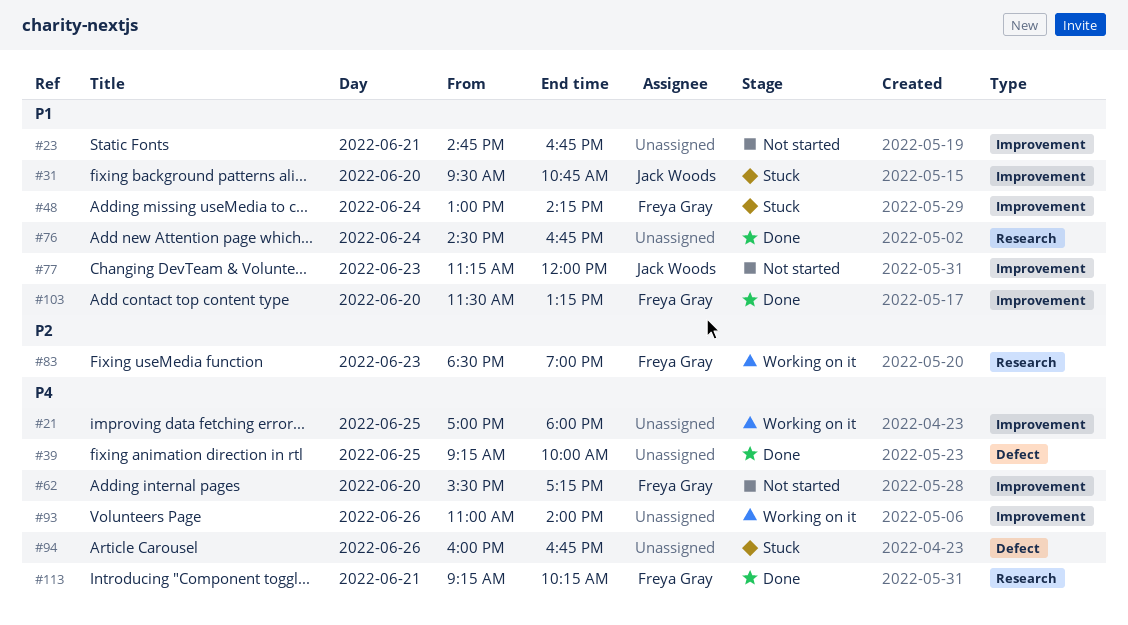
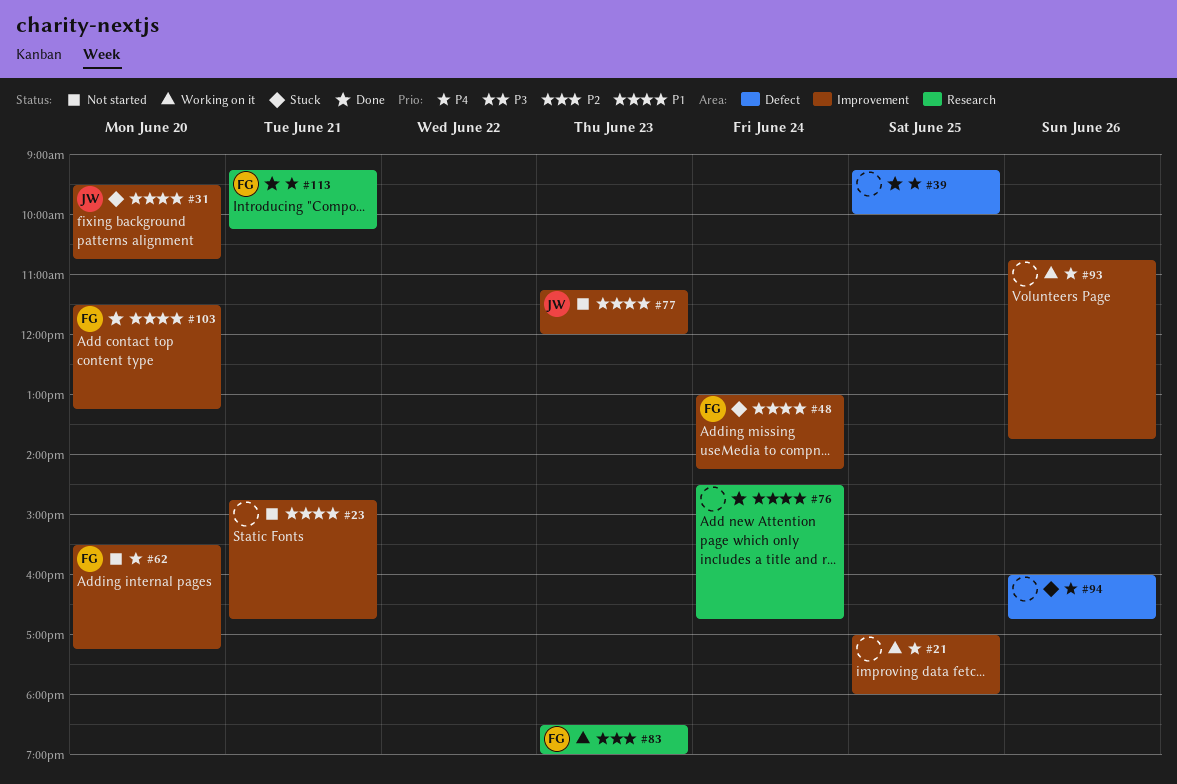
#93, begins: 11:00 -> 10:45
#93, ends: 14:00 -> 13:45

